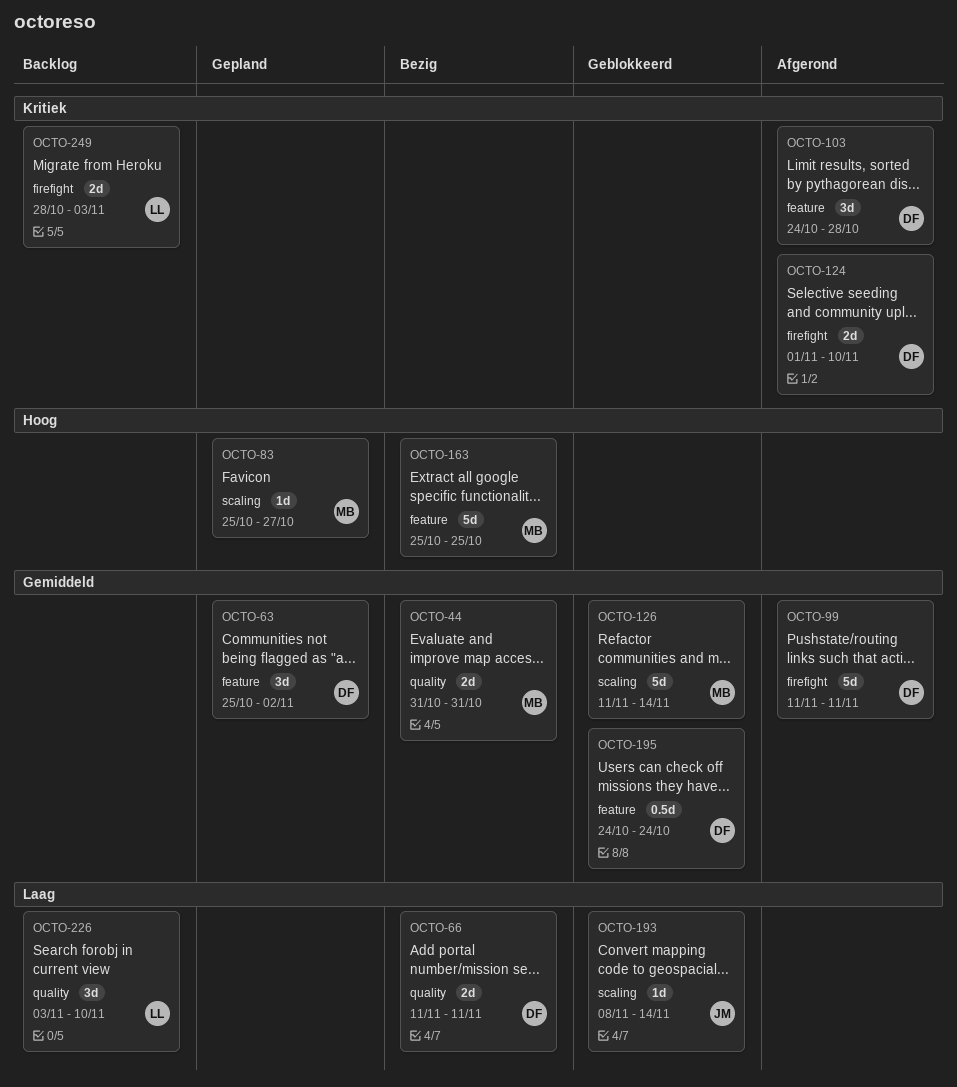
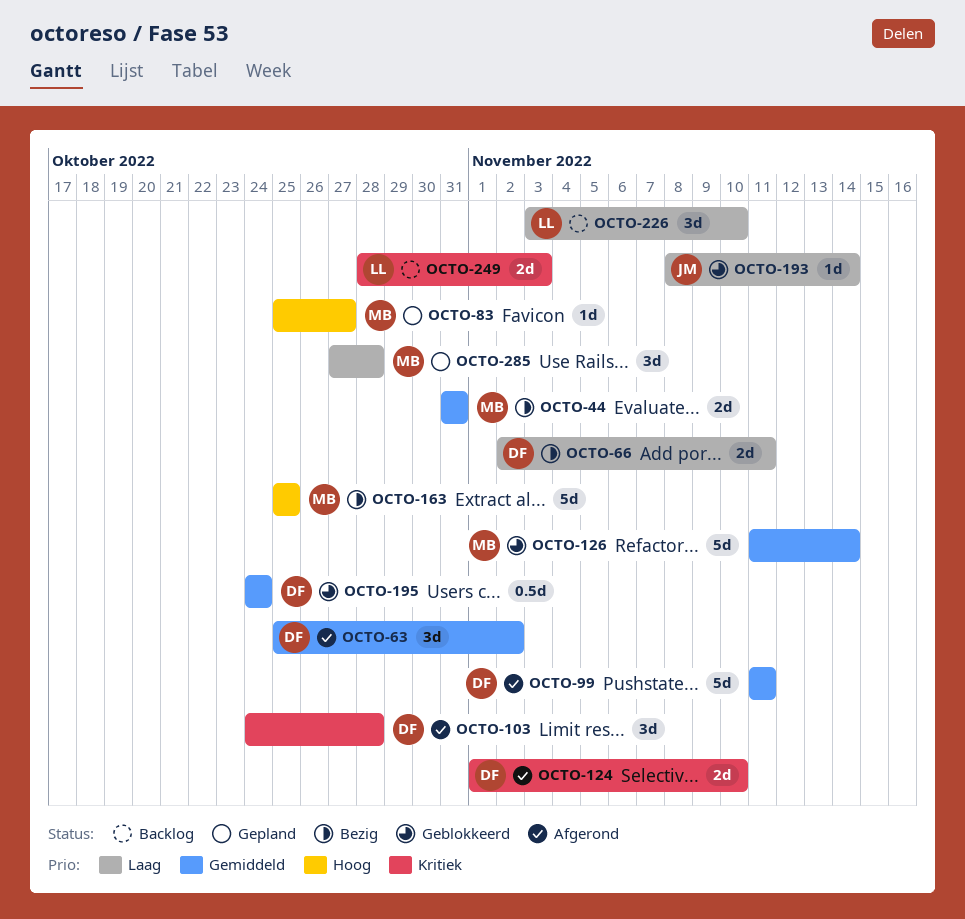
OCTO-63, status: Gepland -> Afgerond
OCTO-66, start: Nov 11 -> Nov 2
OCTO-285: none -> present

